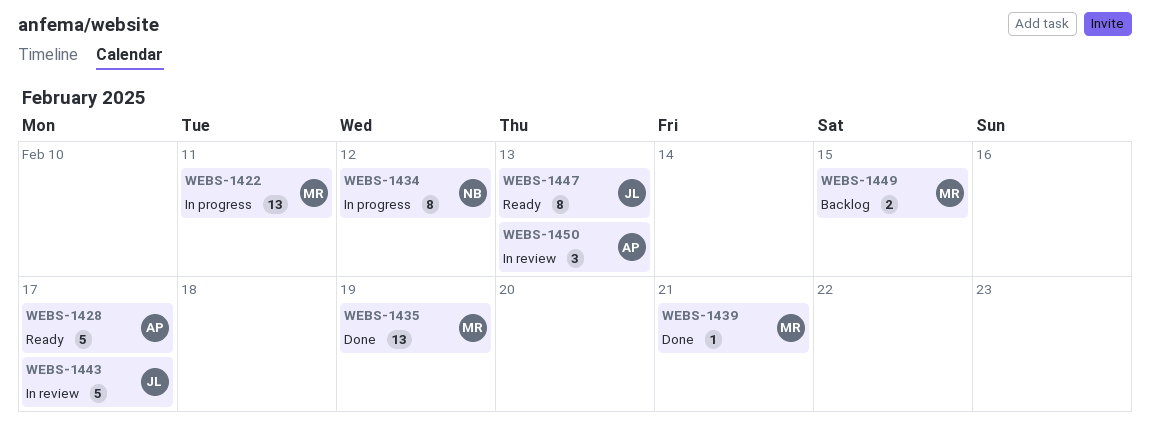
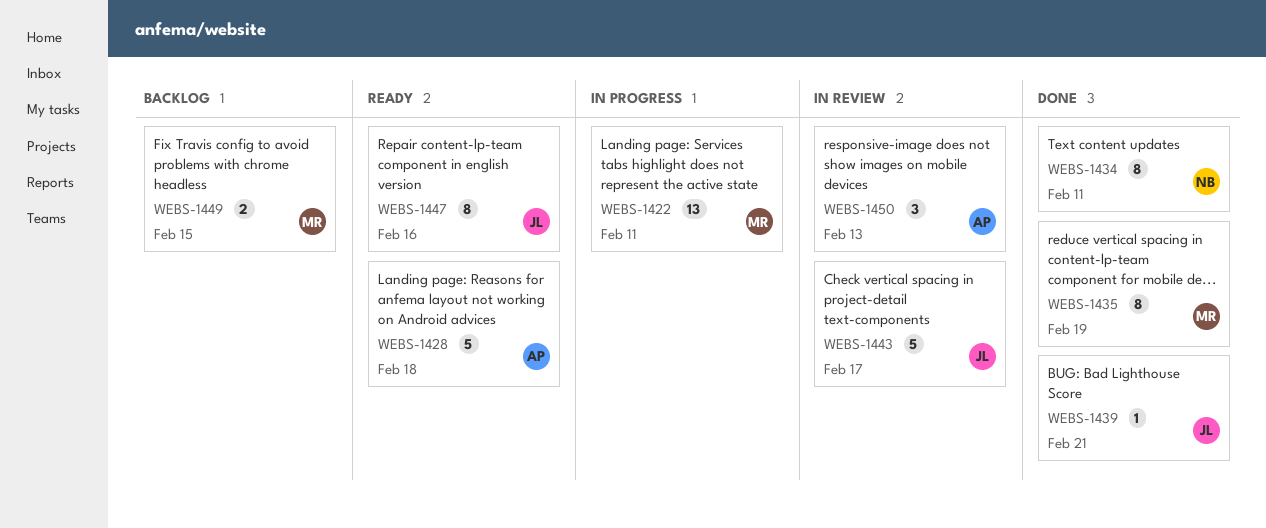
WEBS-1428, due: Feb 17 -> Feb 18
WEBS-1434, status: In progress -> Done
WEBS-1434, due: Feb 12 -> Feb 11
WEBS-1435, estimate: 13 -> 8
WEBS-1439, owner: MR -> JL
WEBS-1447, due: Feb 13 -> Feb 16

